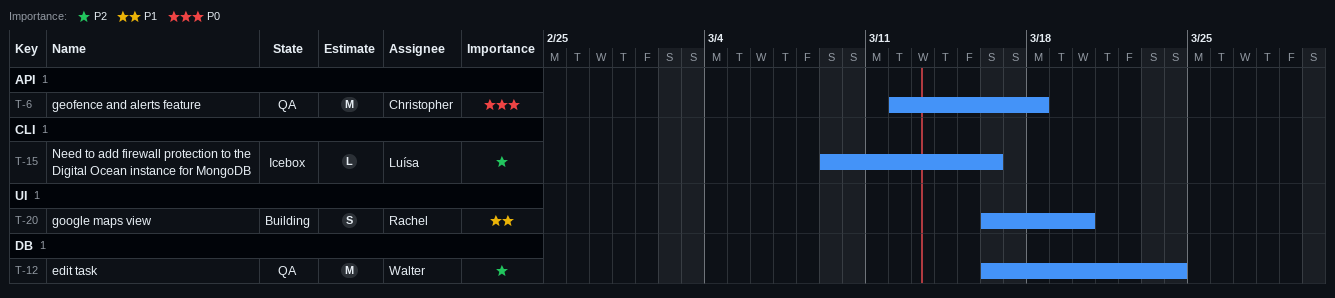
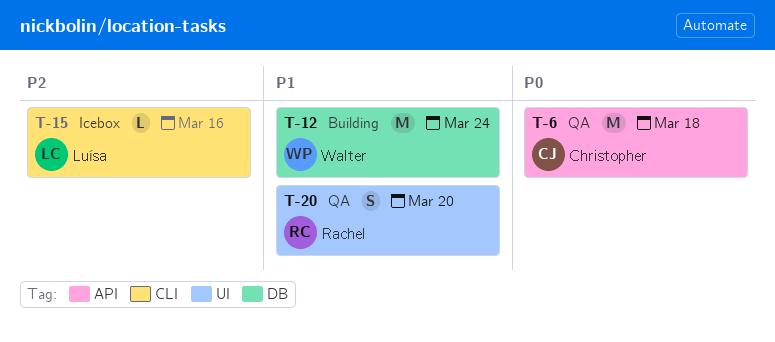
T-12, status: QA -> Building
T-12, priority: P2 -> P1
T-20, status: Building -> QA

